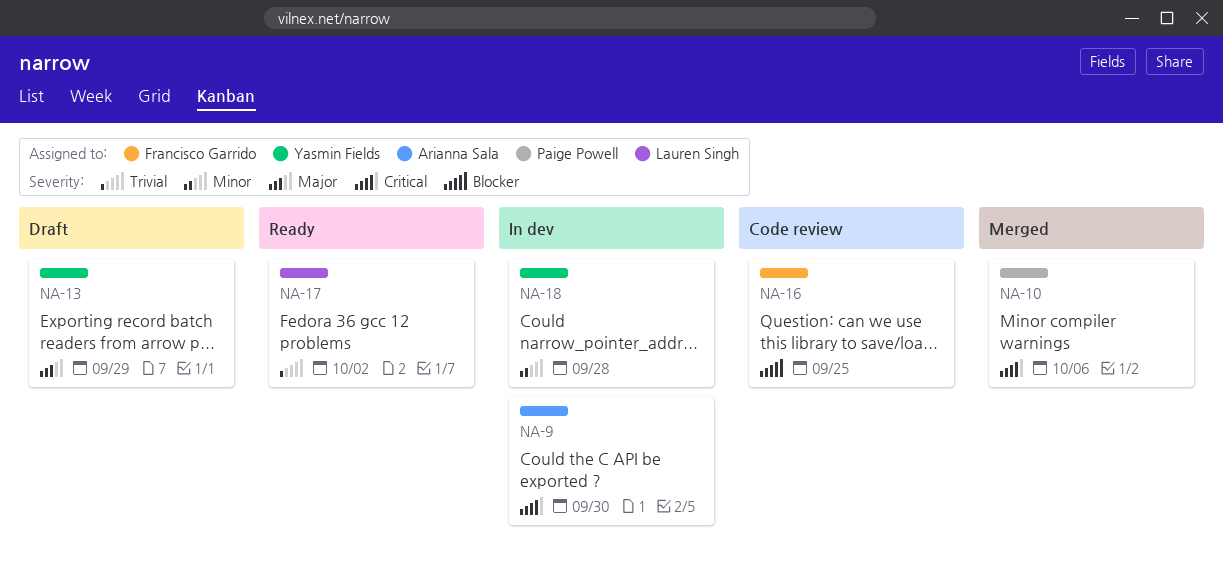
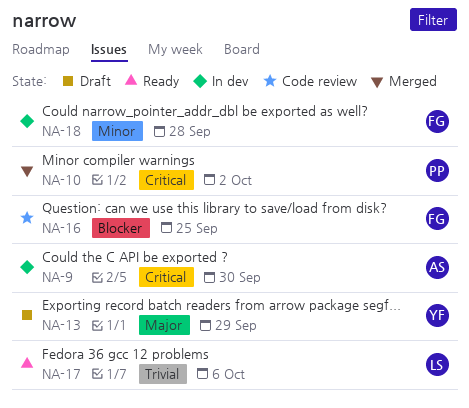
NA-10, due: Oct 6 -> Oct 2
NA-17, due: Oct 2 -> Oct 6
NA-18, owner: Yasmin Fields -> Francisco Garrido

